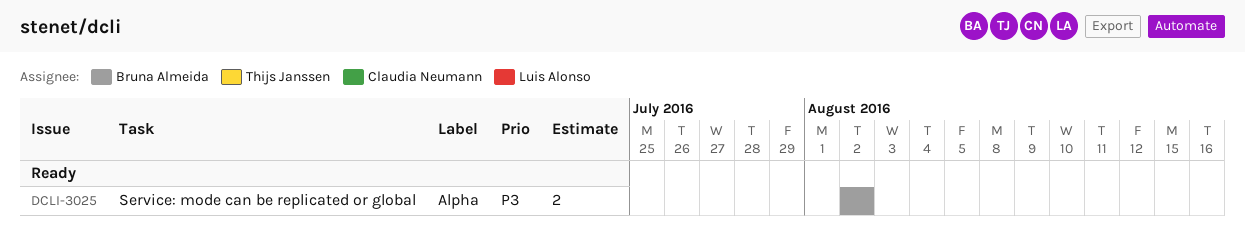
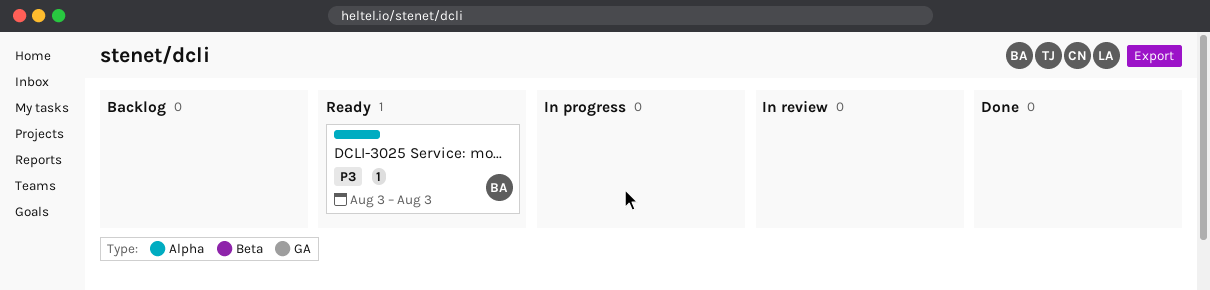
DCLI-3025, estimate: 2 -> 1
DCLI-3025, start: Aug 2 -> Aug 3
DCLI-3025, due: Aug 2 -> Aug 3

